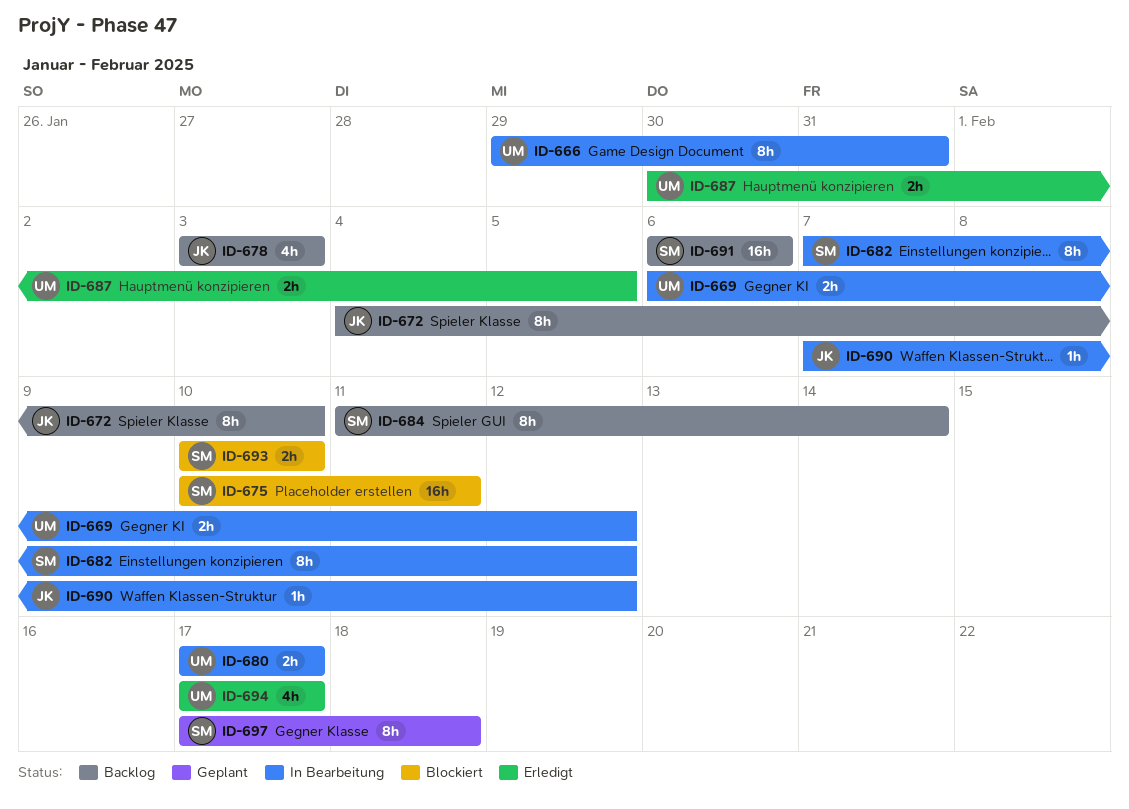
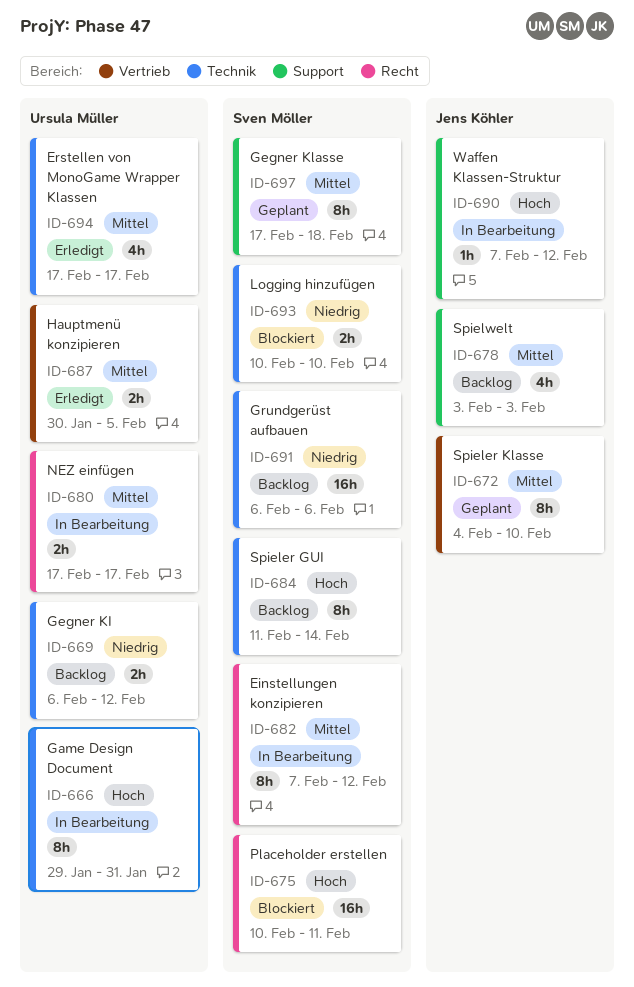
ID-669, status: In Bearbeitung -> Backlog
ID-672, status: Backlog -> Geplant

